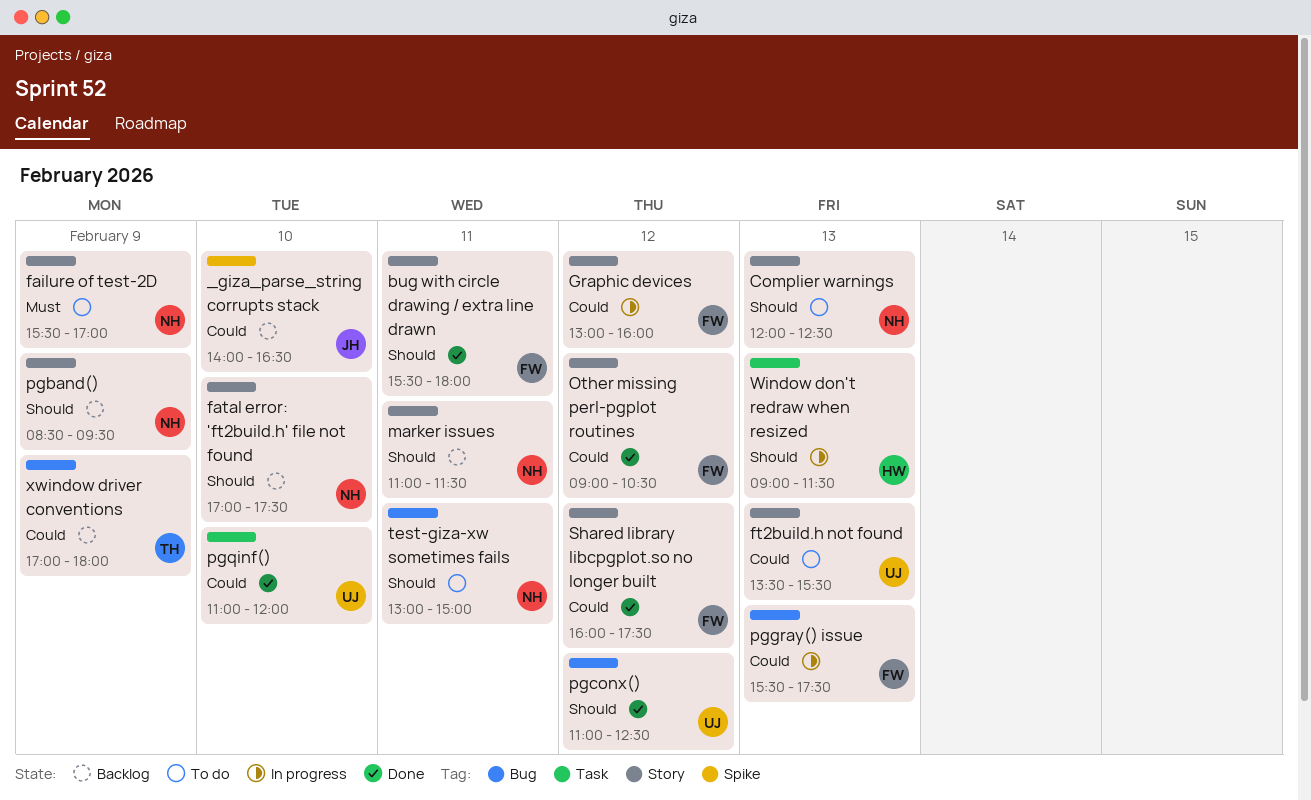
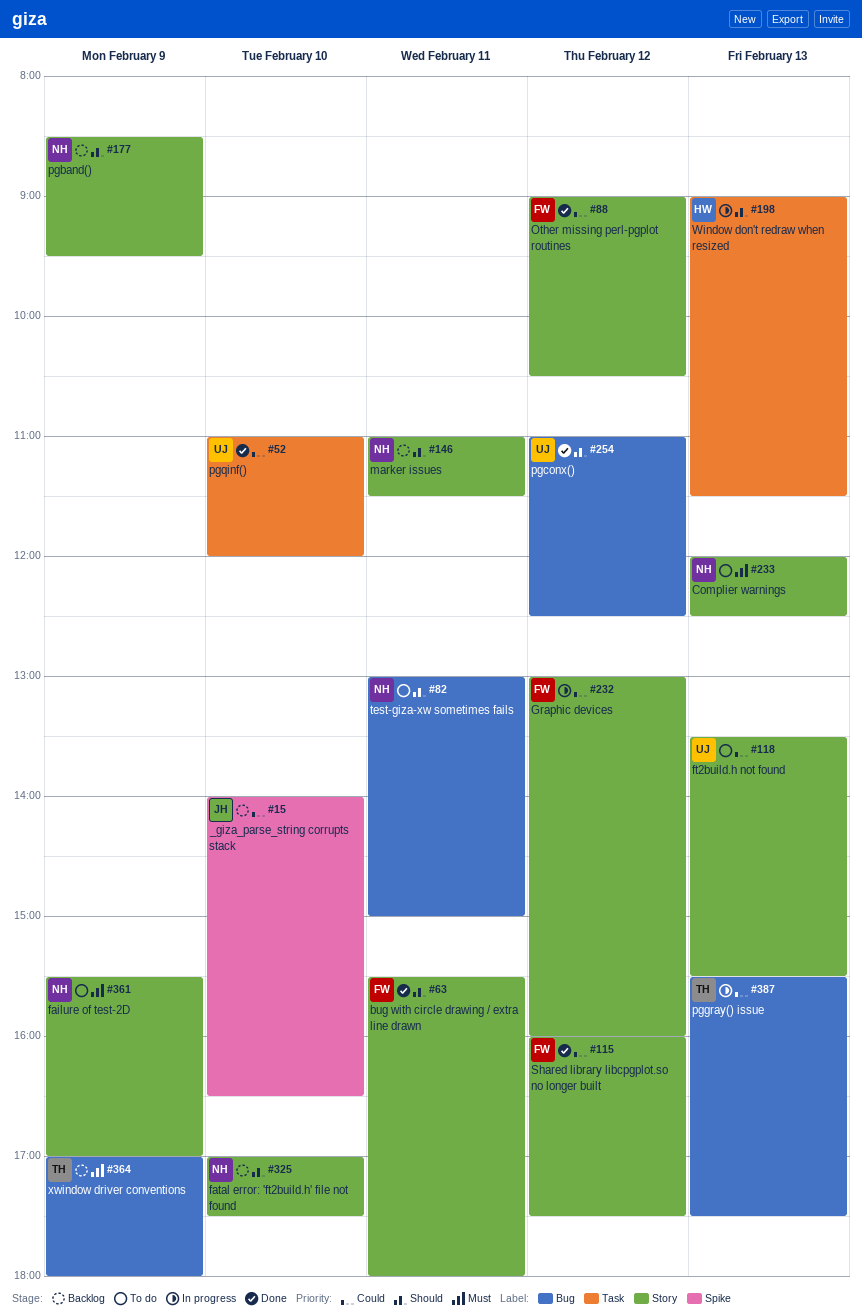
Complier warnings, priority: Should -> Must
pggray() issue, owner: FW -> TH
xwindow driver conventions, priority: Could -> Must

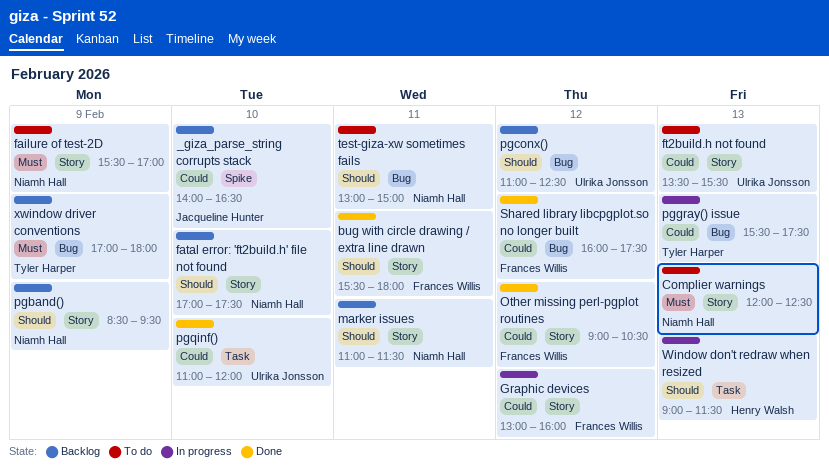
pgconx(), status: Done -> Backlog
Shared library libcpgplot.so no longer built, label: Story -> Bug

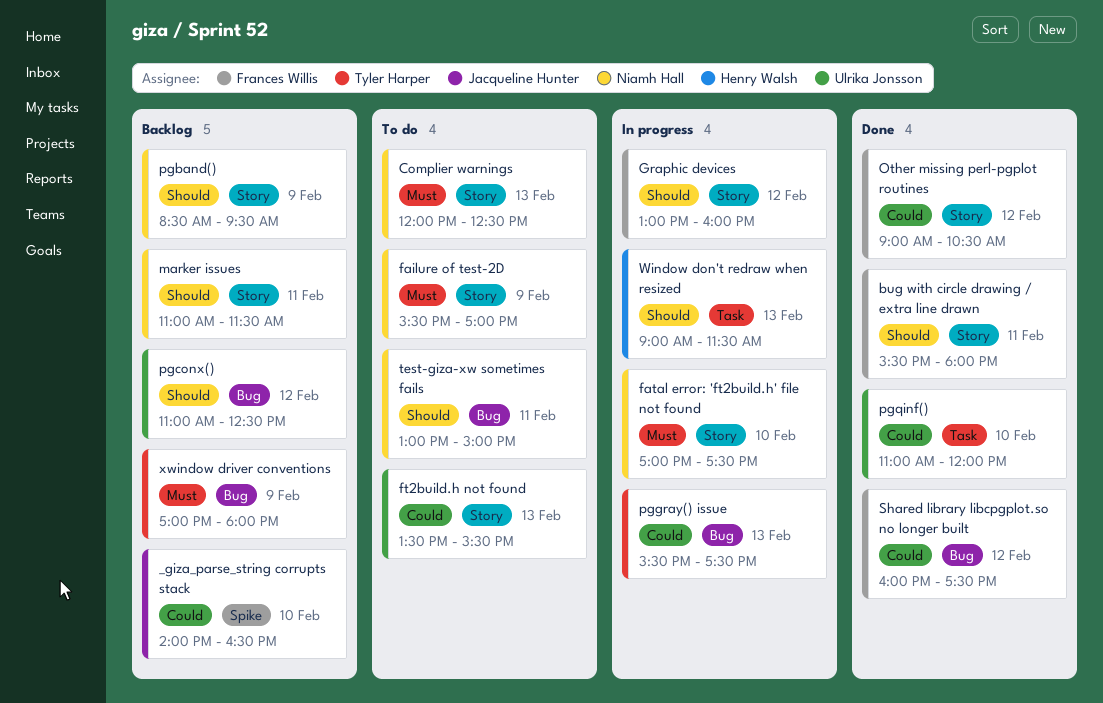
fatal error: 'ft2build.h' file not found, status: Backlog -> In progress
fatal error: 'ft2build.h' file not found, priority: Should -> Must
Graphic devices, priority: Could -> Should

